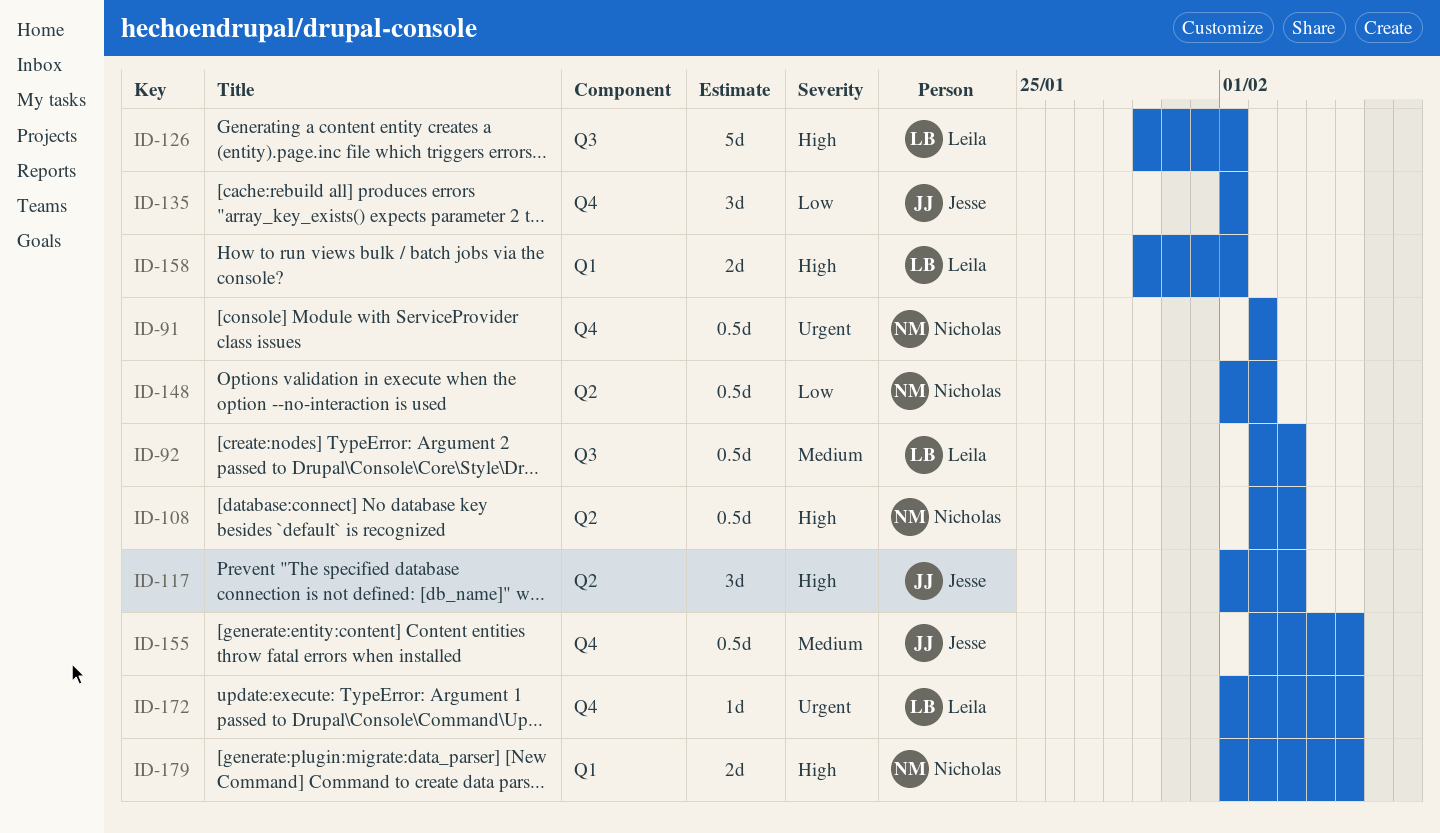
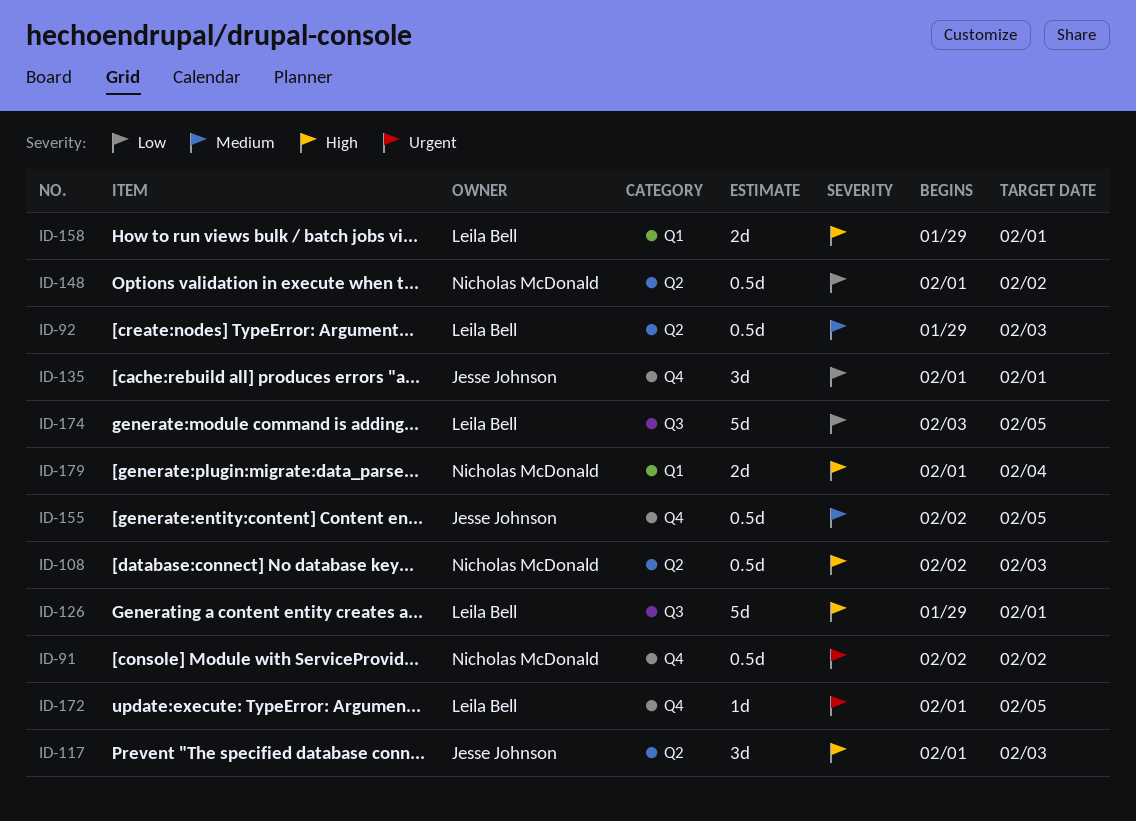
ID-92, label: Q3 -> Q2
ID-92, start: Feb 2 -> Jan 29
ID-174: none -> present
ID-179, due: Feb 5 -> Feb 4

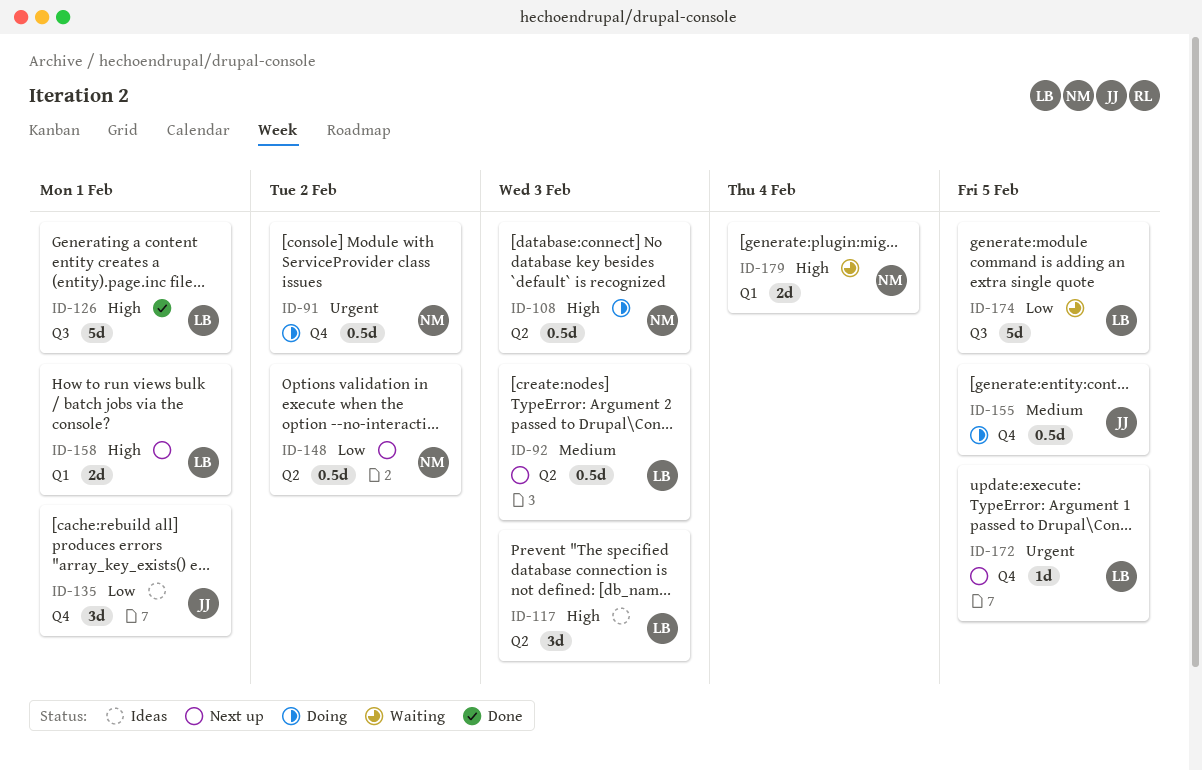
ID-117, owner: Jesse Johnson -> Leila Bell

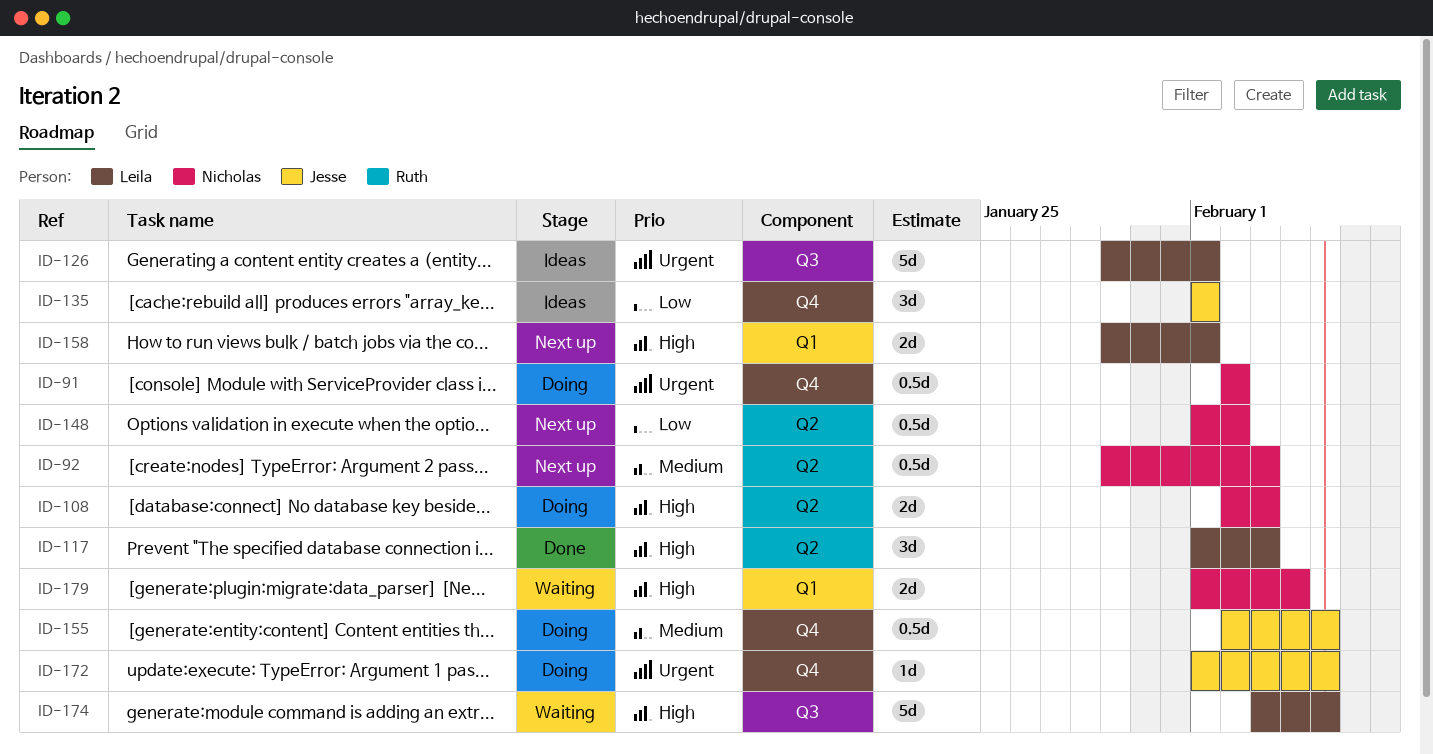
ID-92, owner: Leila -> Nicholas
ID-108, estimate: 0.5d -> 2d
ID-117, status: Ideas -> Done
ID-126, status: Done -> Ideas
ID-126, priority: High -> Urgent
ID-172, status: Next up -> Doing
ID-172, owner: Leila -> Jesse
ID-174, priority: Low -> High

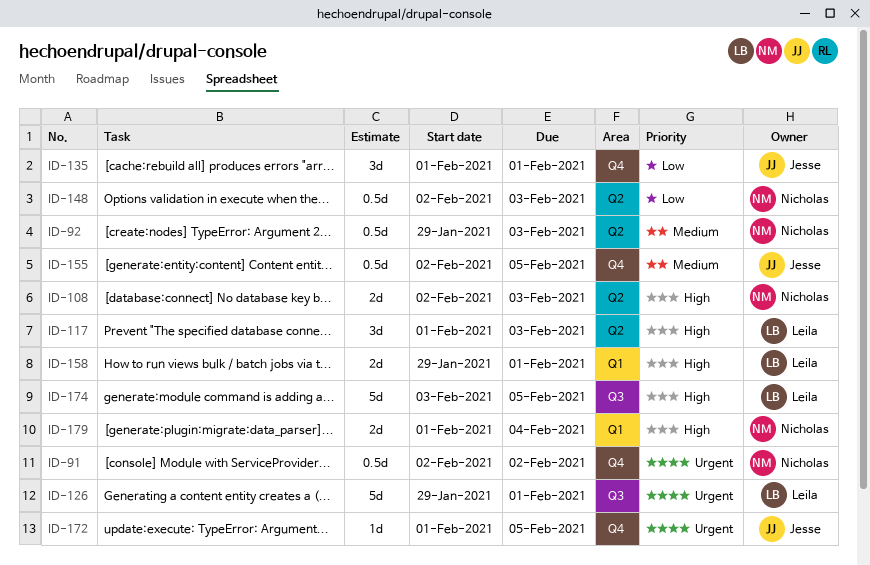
ID-148, start: Feb 1 -> Feb 2
ID-148, due: Feb 2 -> Feb 3

